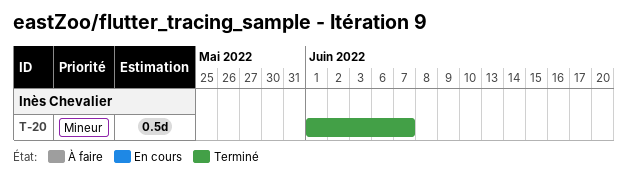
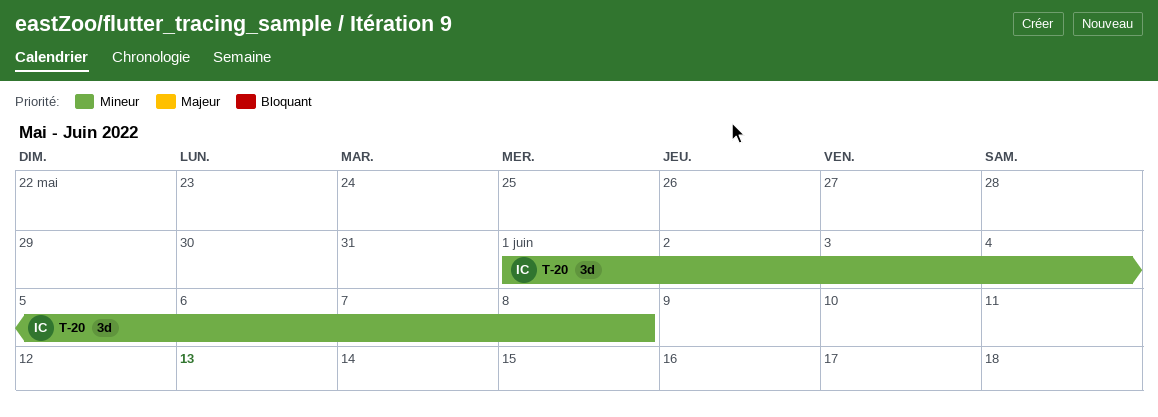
T-20, estimate: 0.5d -> 3d
T-20, due: Jun 7 -> Jun 8

